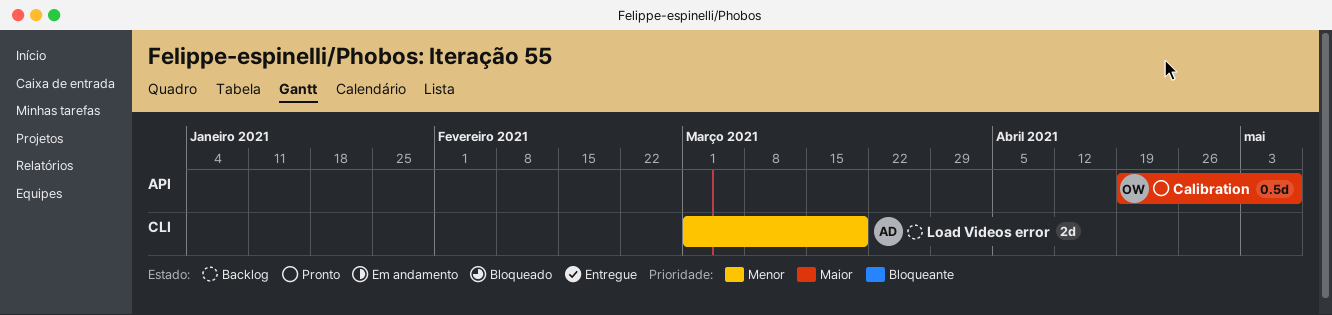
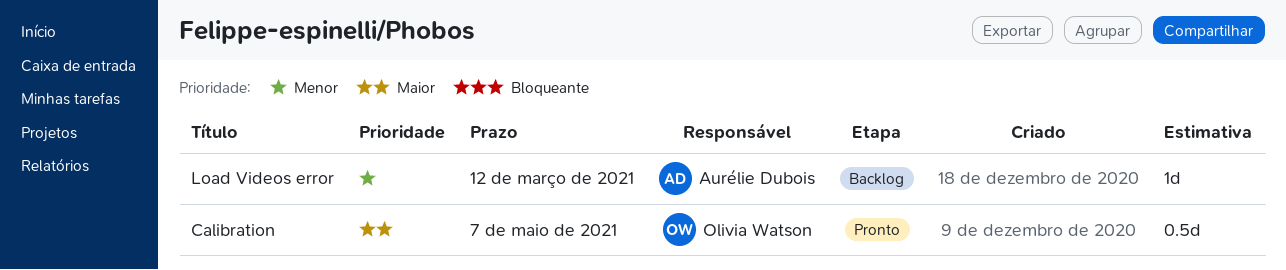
Load Videos error, estimate: 2d -> 1d
Load Videos error, due: Mar 19 -> Mar 12

